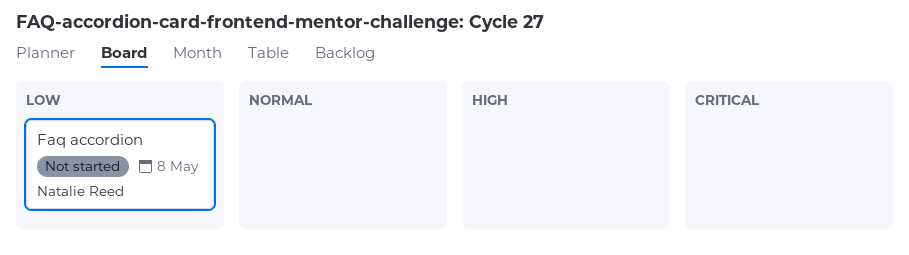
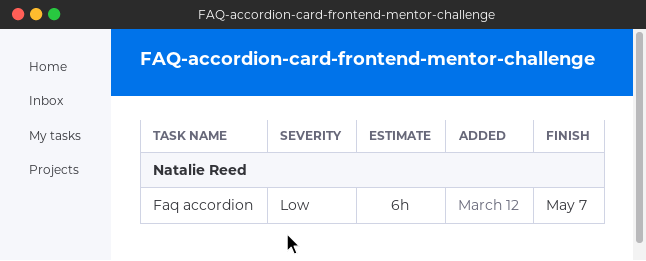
Faq accordion, due: May 8 -> May 7

